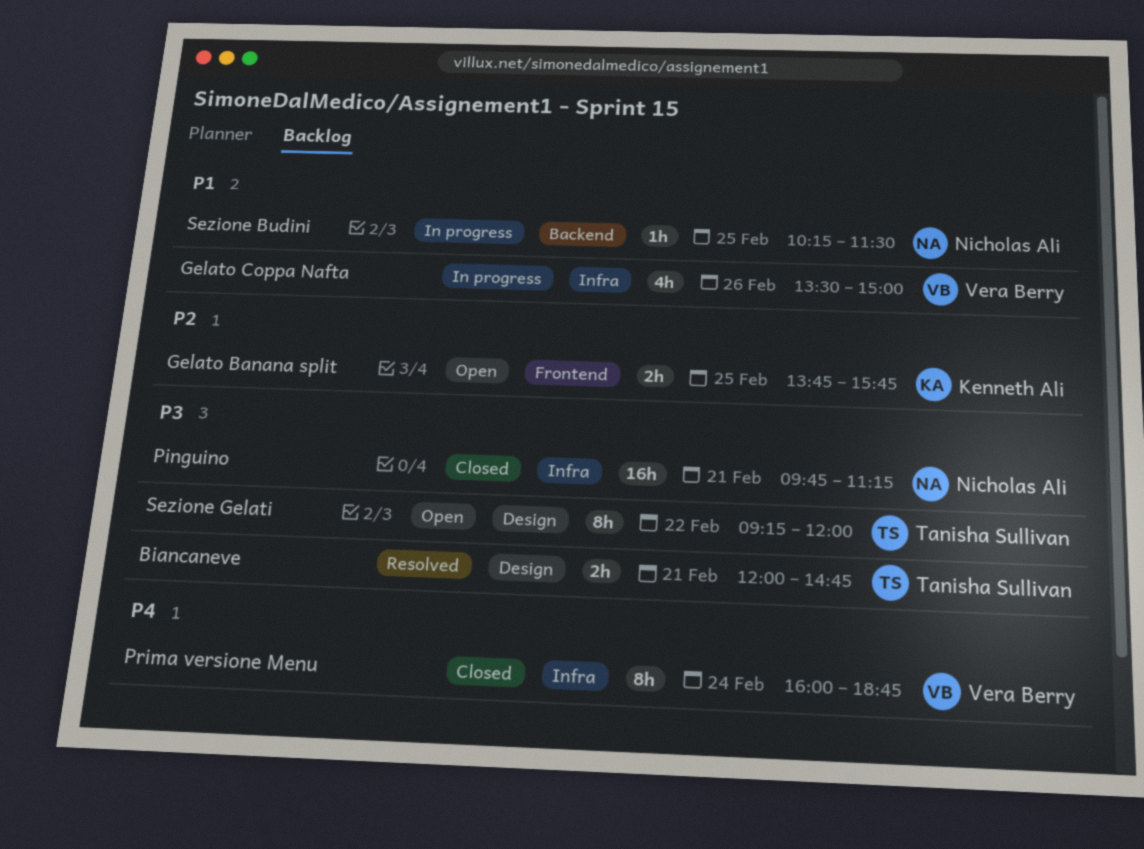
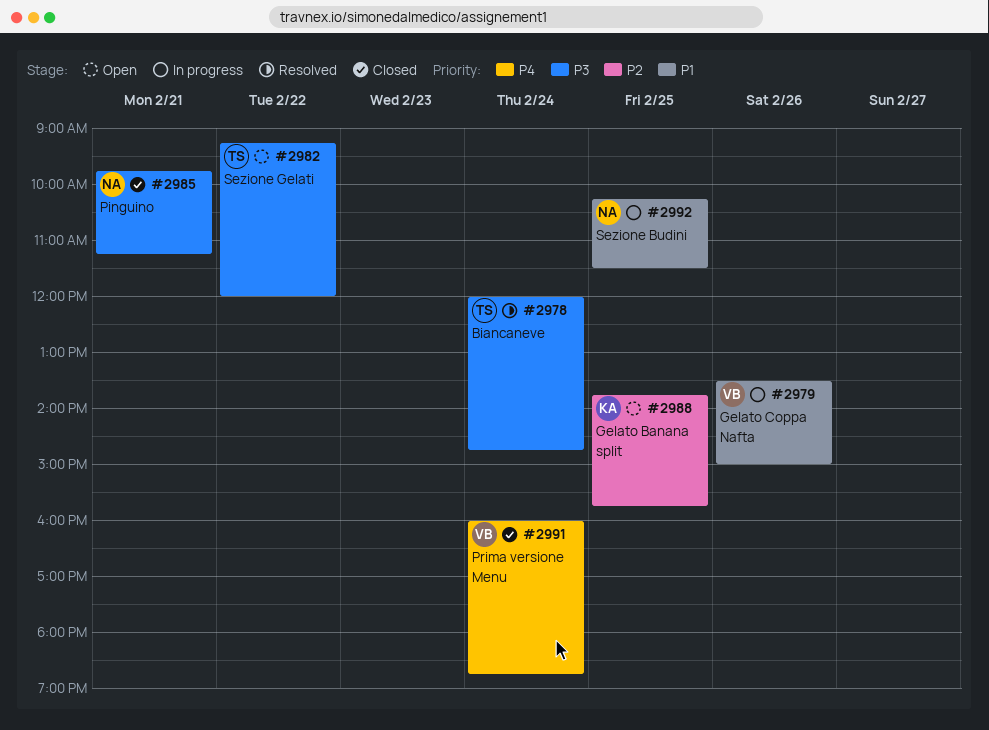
Biancaneve, day: Feb 21 -> Feb 24

